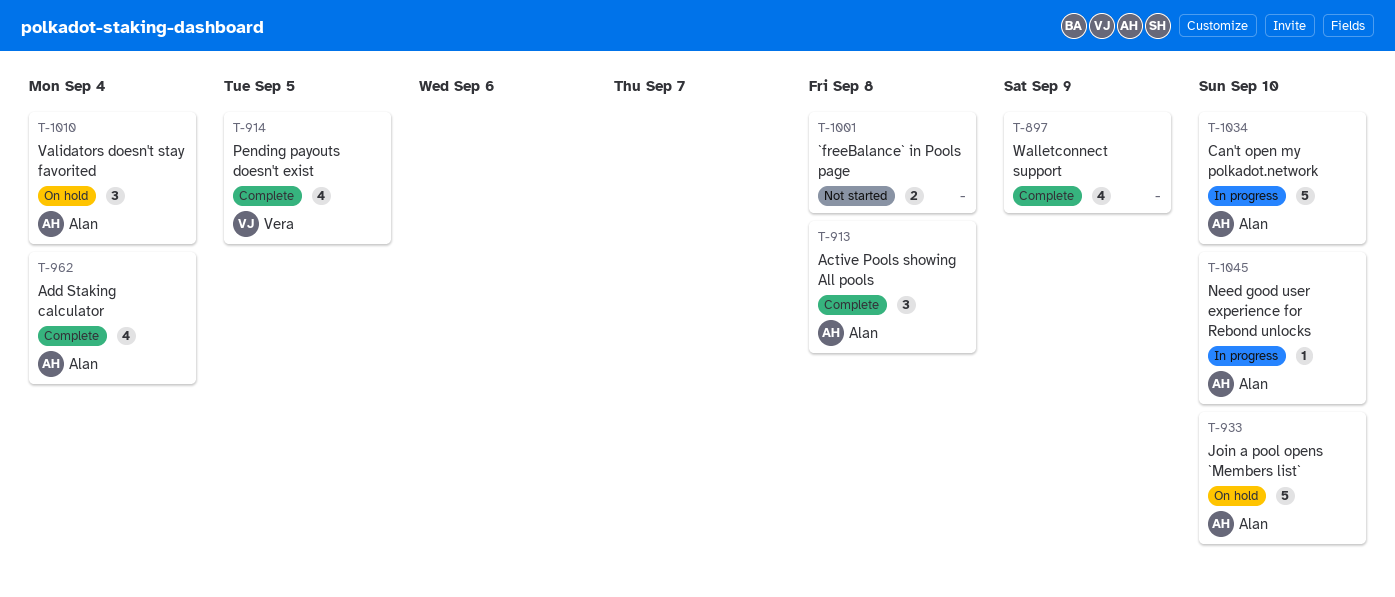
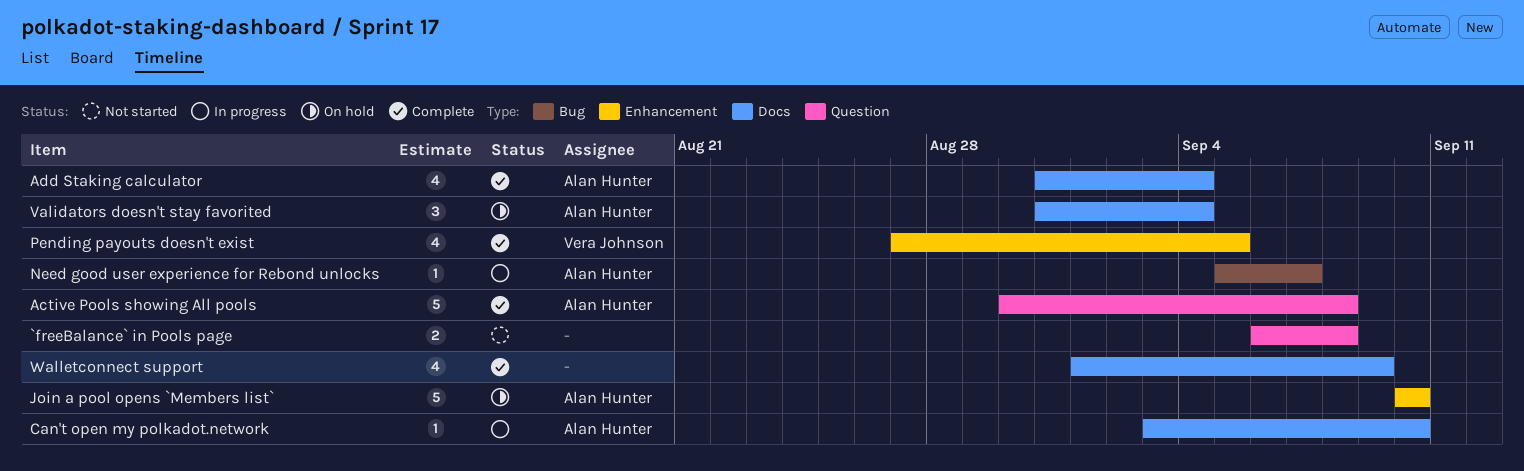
Active Pools showing All pools, estimate: 3 -> 5
Can't open my polkadot.network, estimate: 5 -> 1
Need good user experience for Rebond unlocks, due: Sep 10 -> Sep 7

